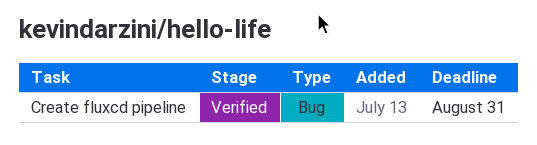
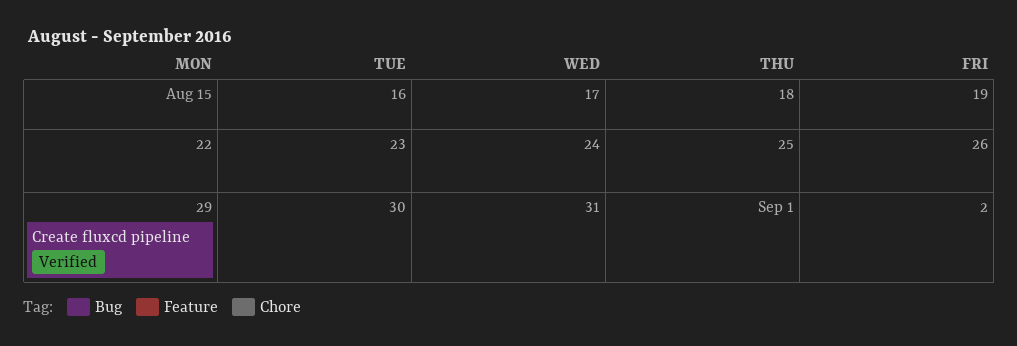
Create fluxcd pipeline, due: Aug 31 -> Aug 29

